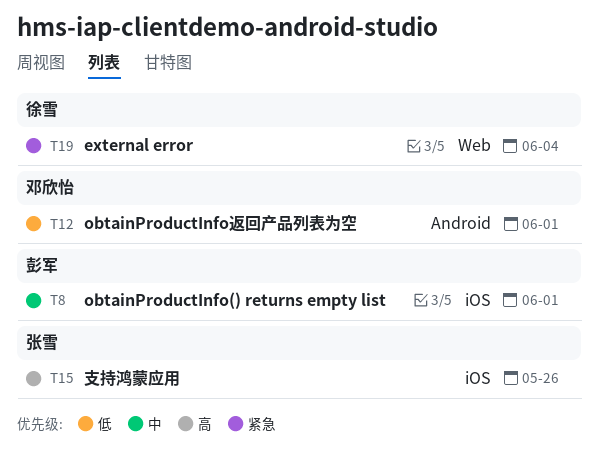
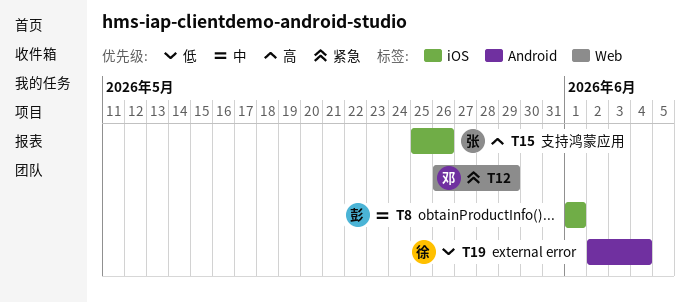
T12, priority: 低 -> 紧急
T12, label: Android -> Web
T12, due: Jun 1 -> May 29
T19, priority: 紧急 -> 低
T19, label: Web -> Android

